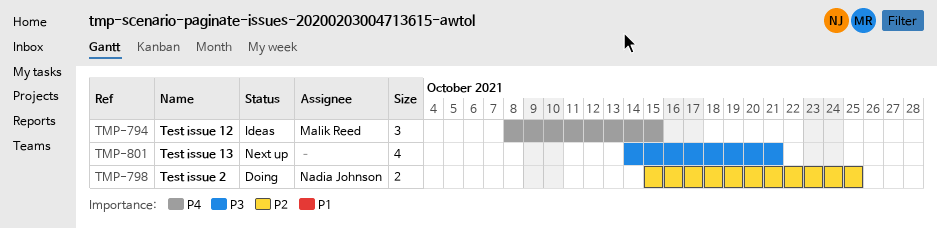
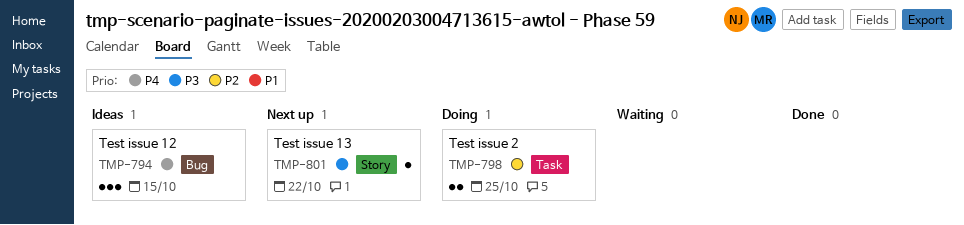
TMP-801, estimate: 4 -> 1
TMP-801, due: Oct 21 -> Oct 22

